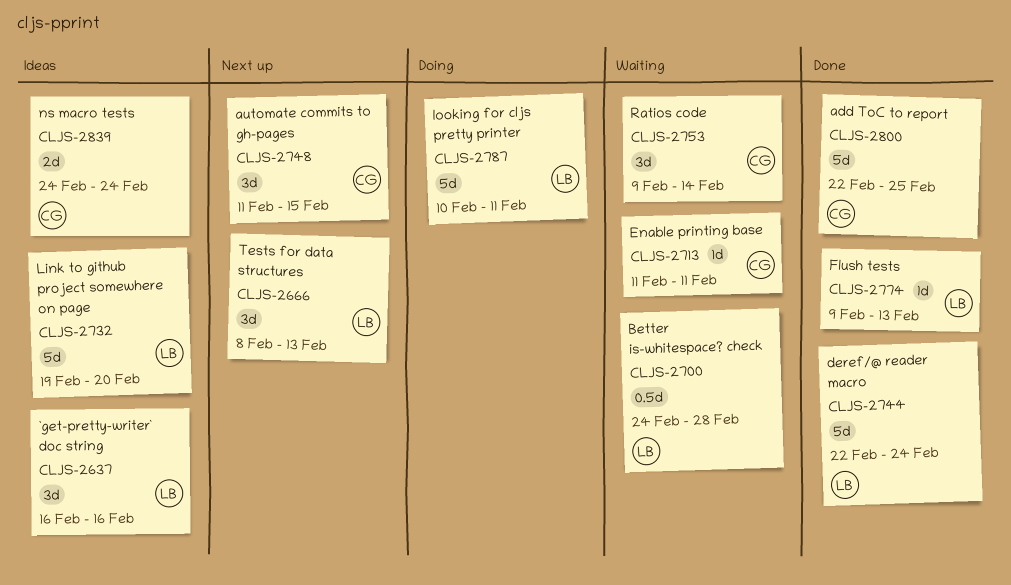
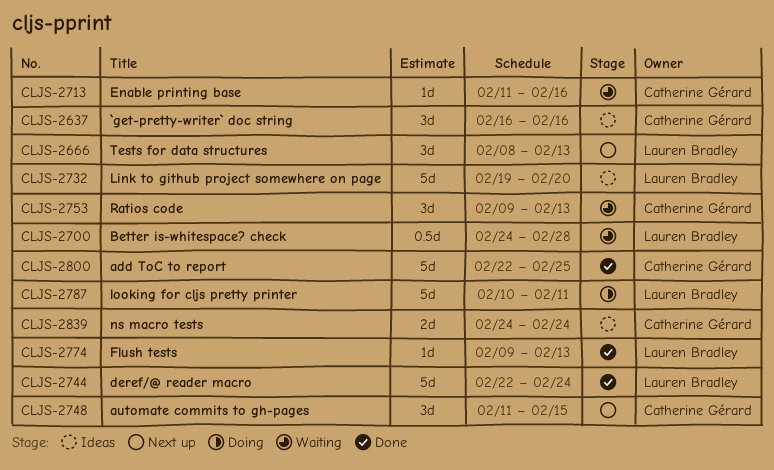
CLJS-2637, owner: Lauren Bradley -> Catherine Gérard
CLJS-2713, due: Feb 11 -> Feb 16
CLJS-2753, due: Feb 14 -> Feb 13

